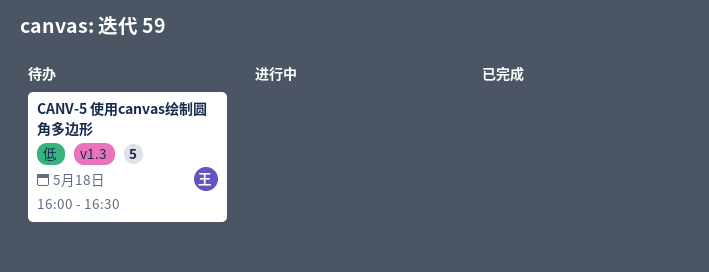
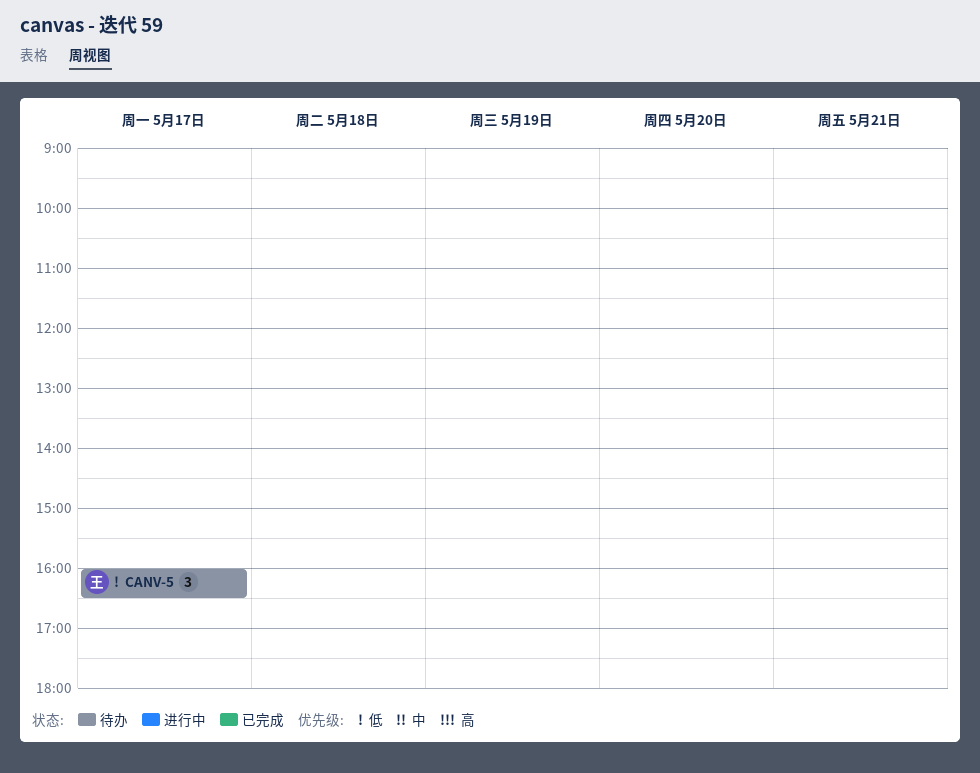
CANV-5, estimate: 5 -> 3
CANV-5, day: May 18 -> May 17

